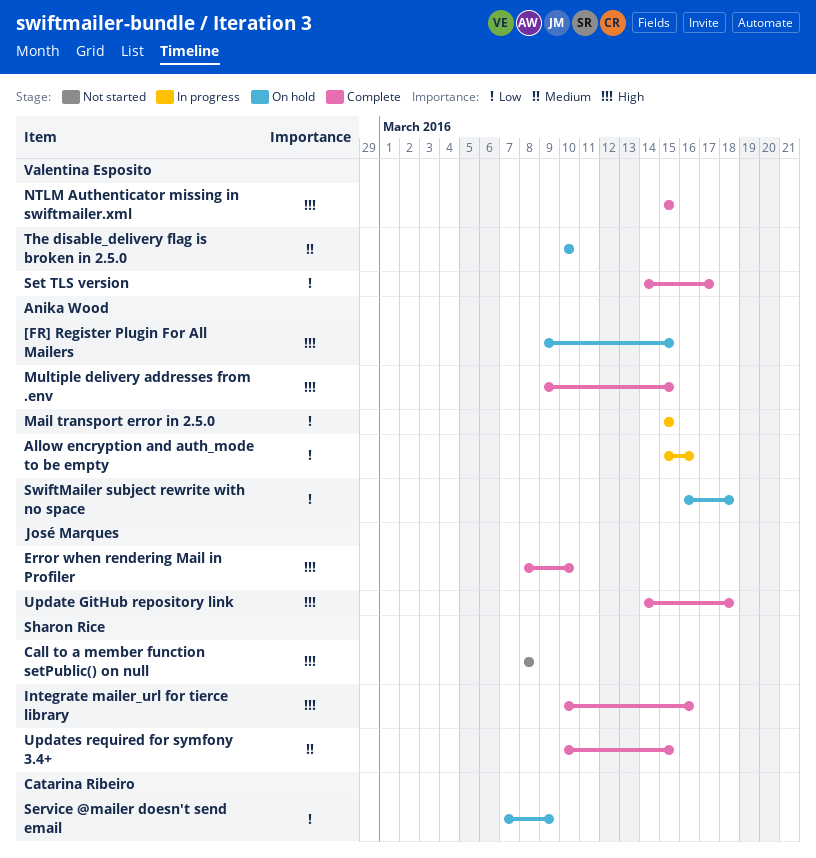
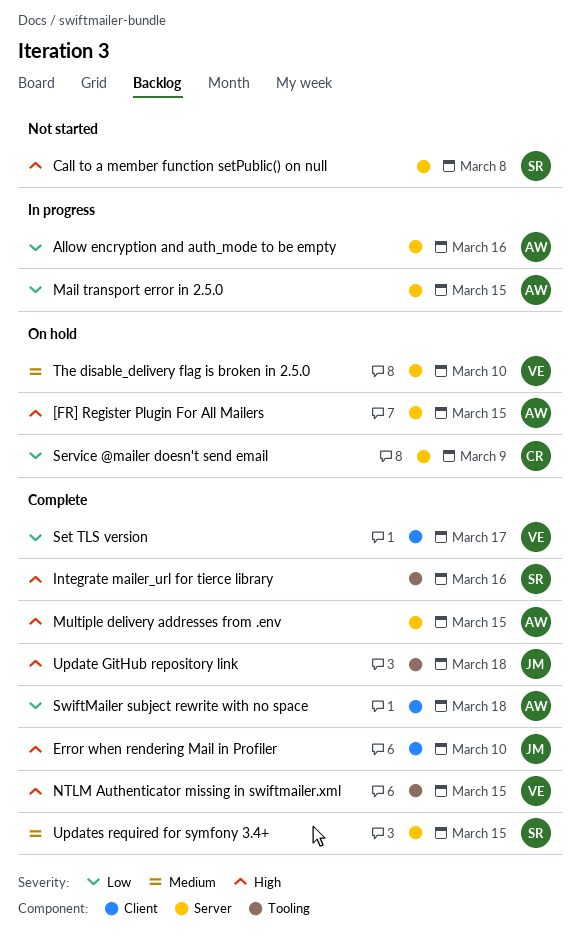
SwiftMailer subject rewrite with no space, status: On hold -> Complete

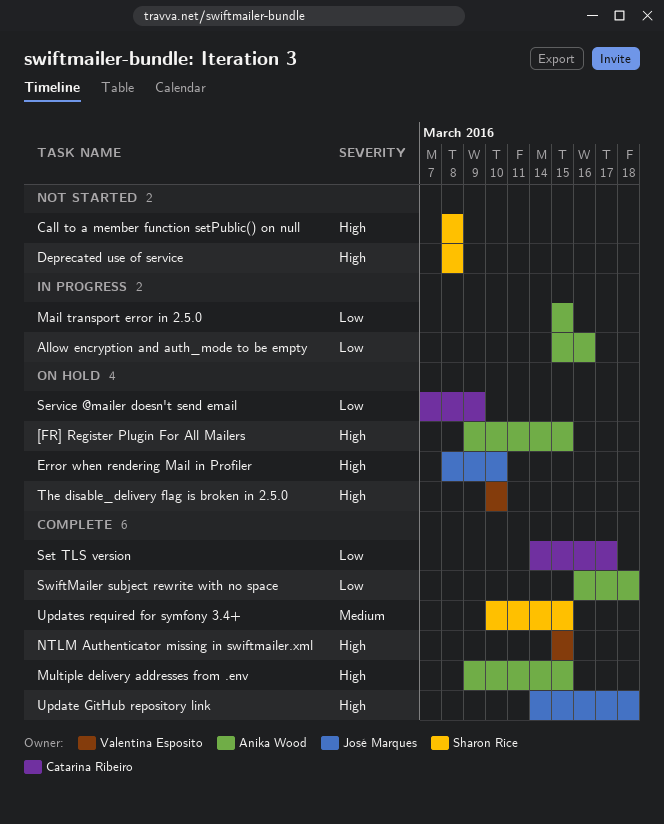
Deprecated use of service: none -> present
Error when rendering Mail in Profiler, status: Complete -> On hold
Integrate mailer_url for tierce library: present -> none
Set TLS version, owner: Valentina Esposito -> Catarina Ribeiro
The disable_delivery flag is broken in 2.5.0, priority: Medium -> High

